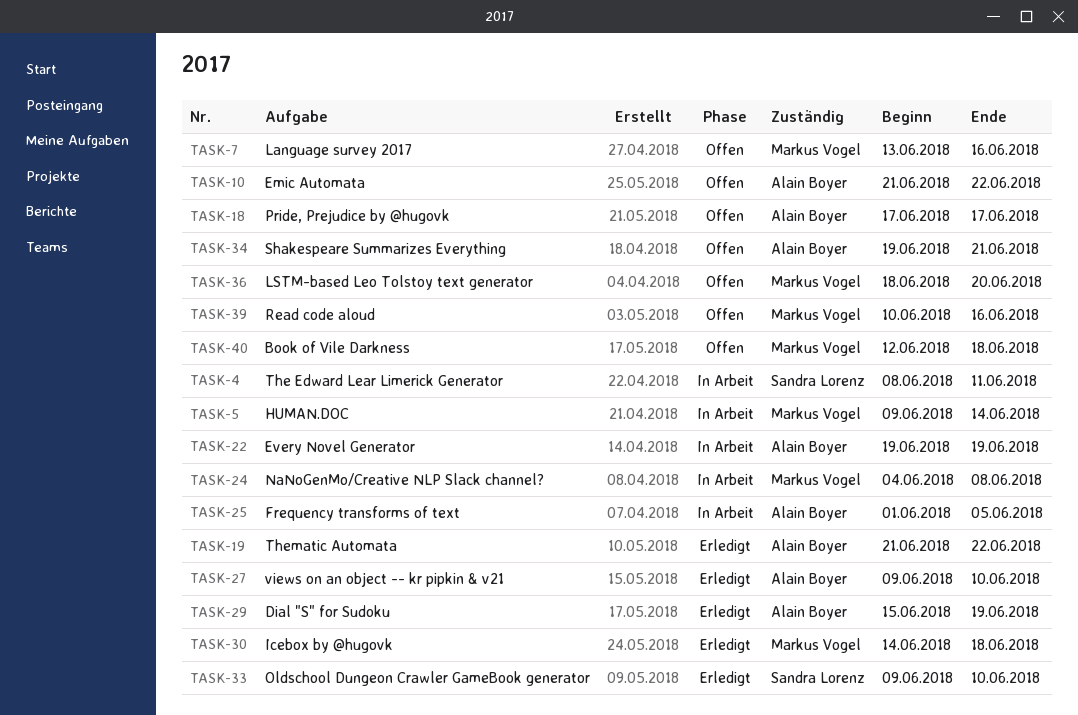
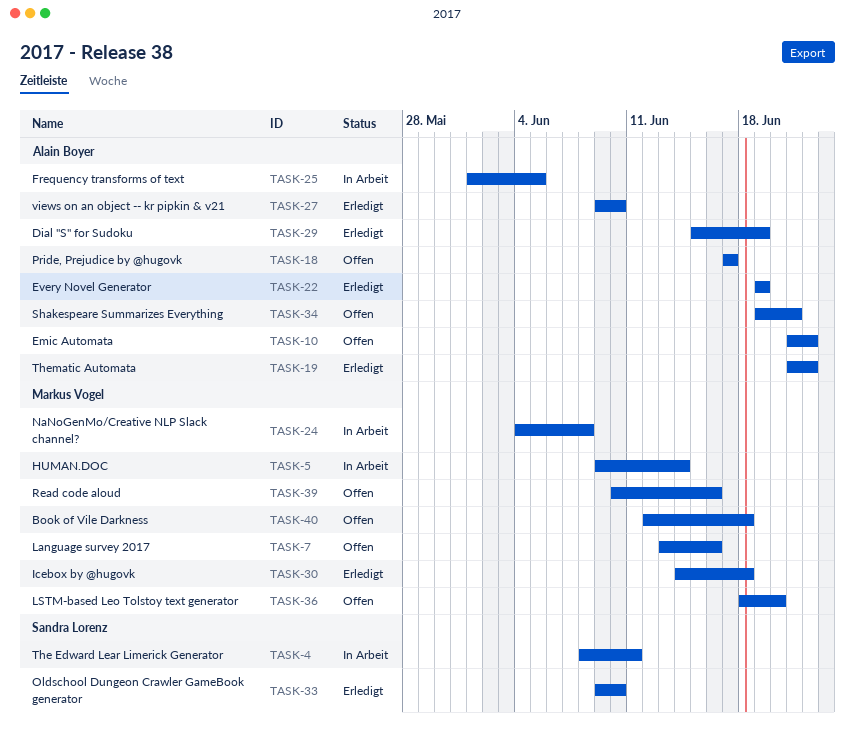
TASK-22, status: In Arbeit -> Erledigt

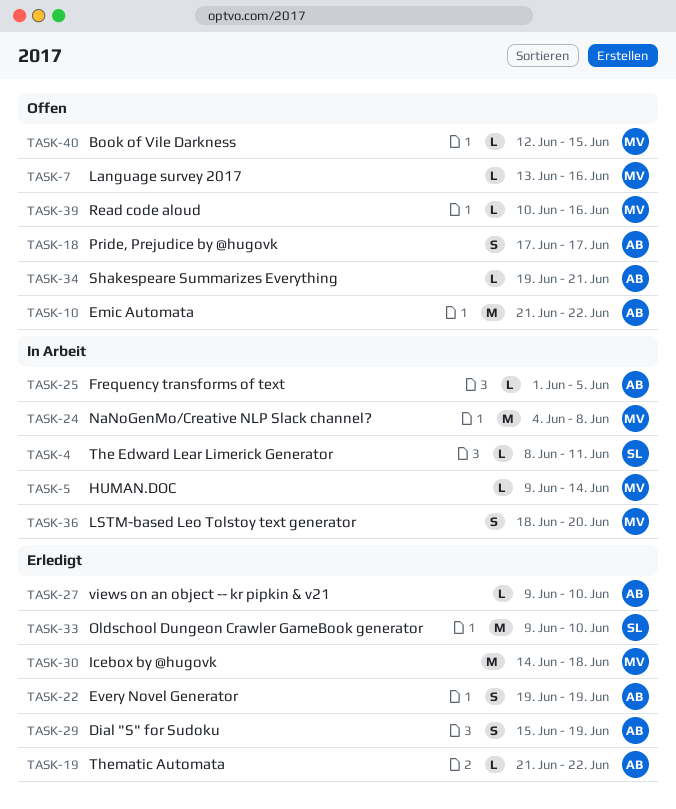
TASK-36, status: Offen -> In Arbeit
TASK-40, due: Jun 18 -> Jun 15

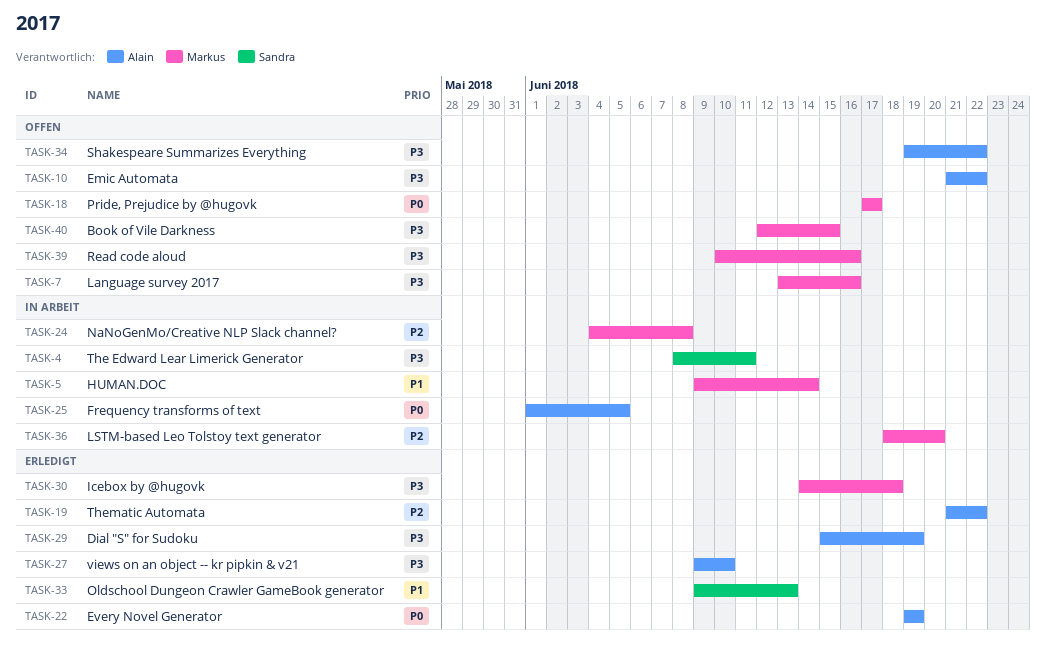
TASK-18, owner: Alain -> Markus
TASK-33, due: Jun 10 -> Jun 13
TASK-34, due: Jun 21 -> Jun 22

